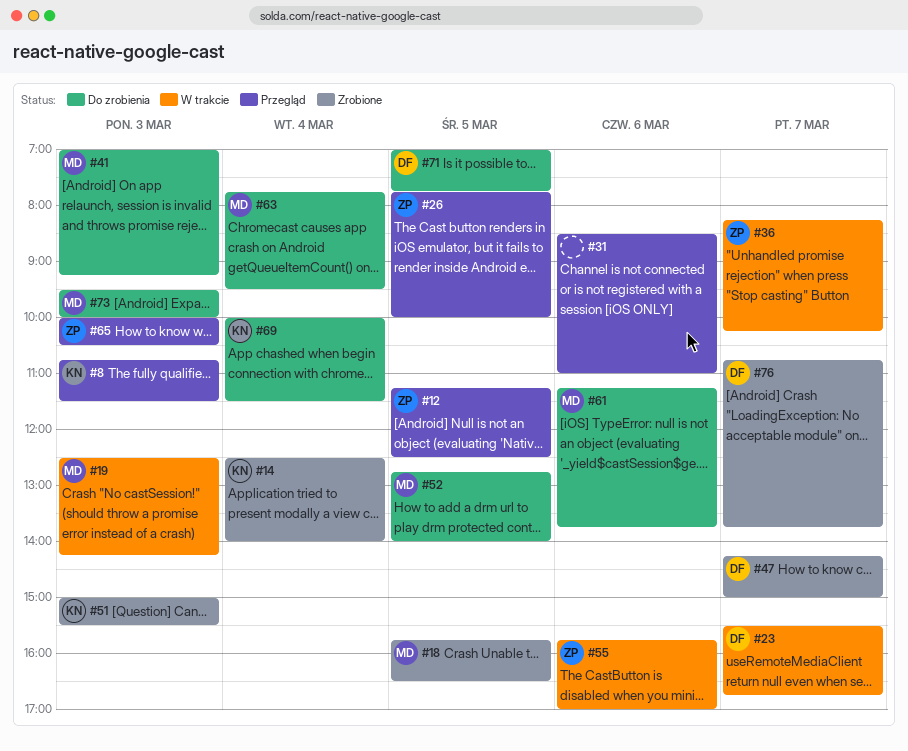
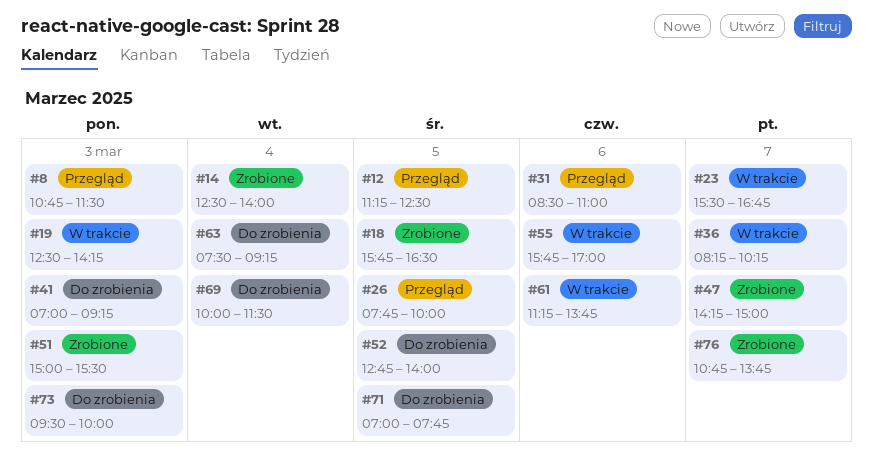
#61, status: Do zrobienia -> W trakcie
#63, begins: 07:45 -> 07:30
#63, ends: 09:30 -> 09:15
#65: present -> none

